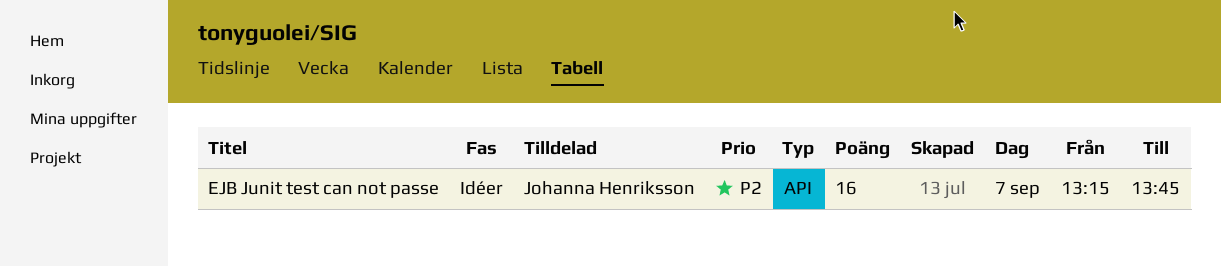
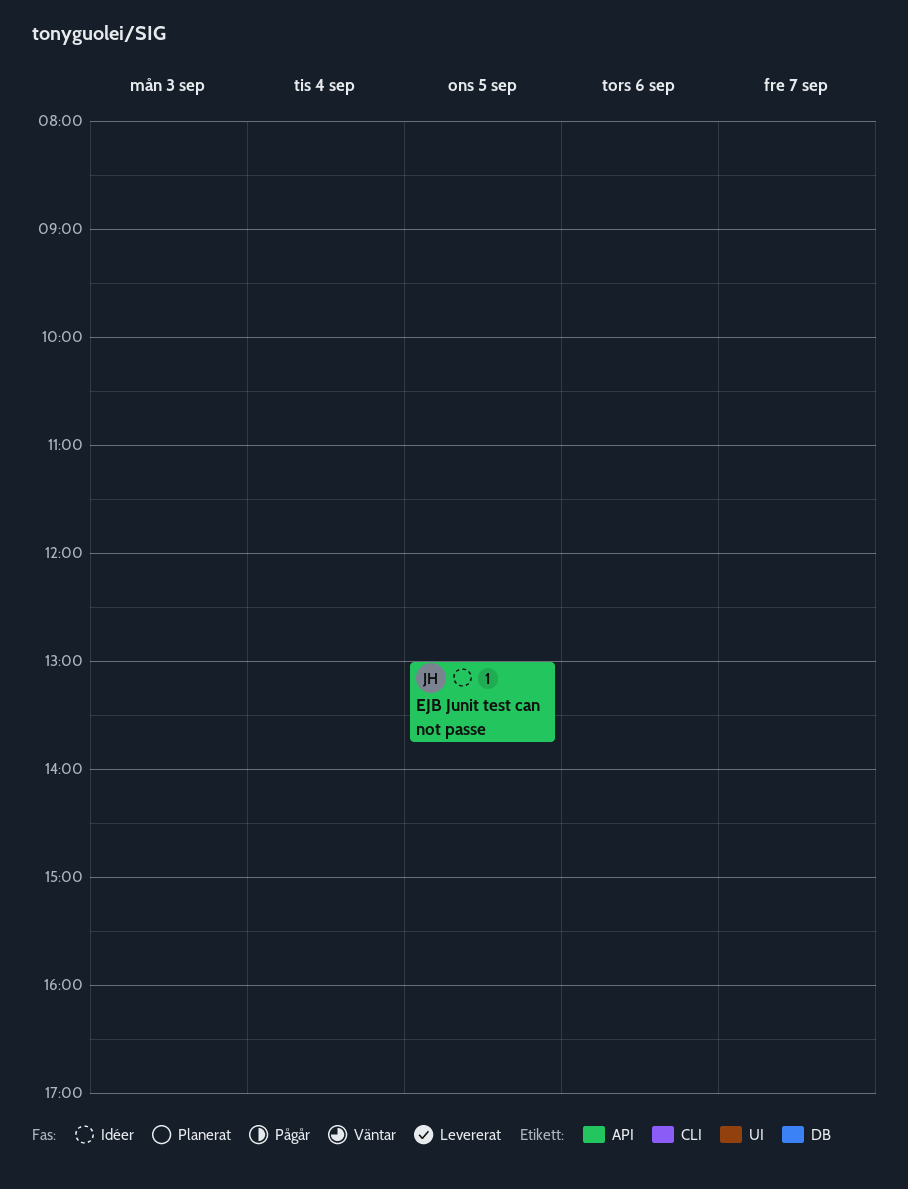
EJB Junit test can not passe, estimate: 16 -> 1
EJB Junit test can not passe, day: Sep 7 -> Sep 5
EJB Junit test can not passe, begins: 13:15 -> 13:00

